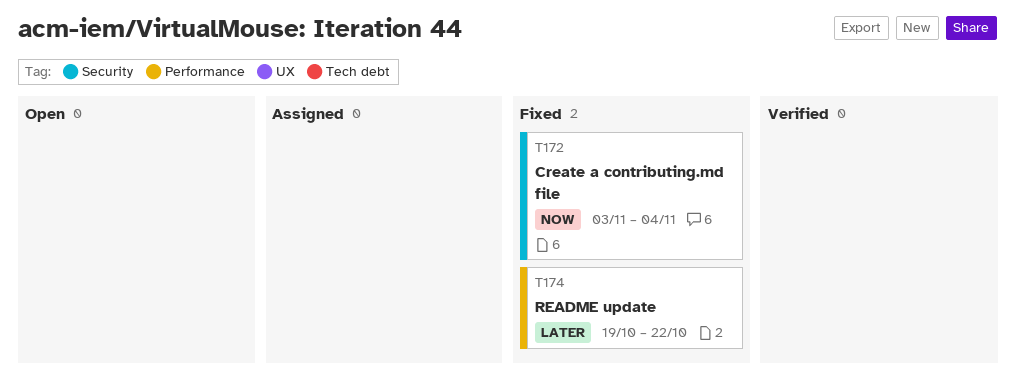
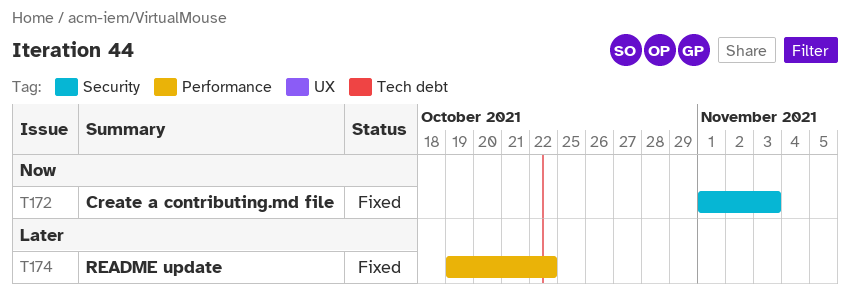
T172, start: Nov 3 -> Nov 1
T172, due: Nov 4 -> Nov 3

